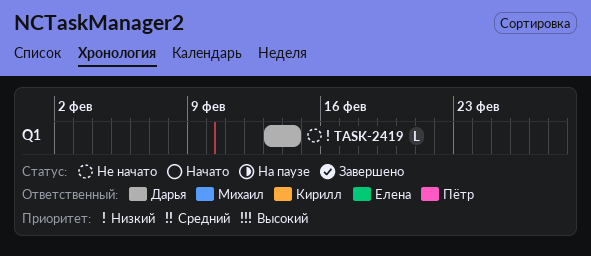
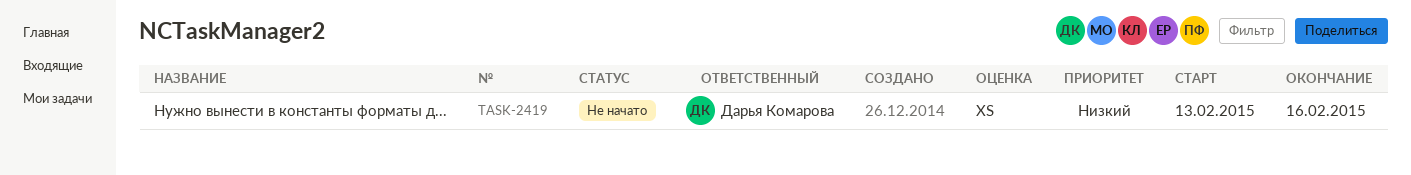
TASK-2419, estimate: L -> XS
TASK-2419, due: Feb 14 -> Feb 16

